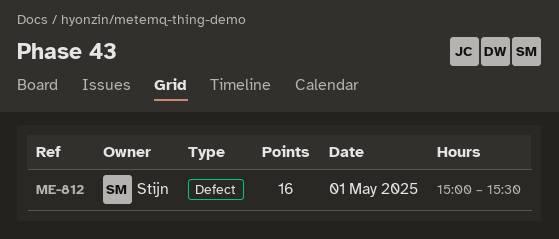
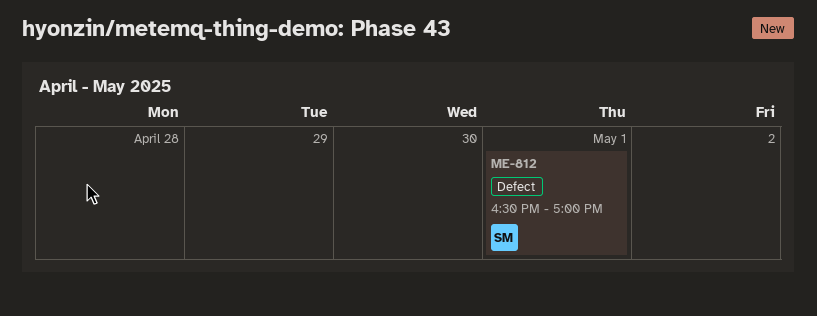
ME-812, begins: 15:00 -> 16:30
ME-812, ends: 15:30 -> 17:00

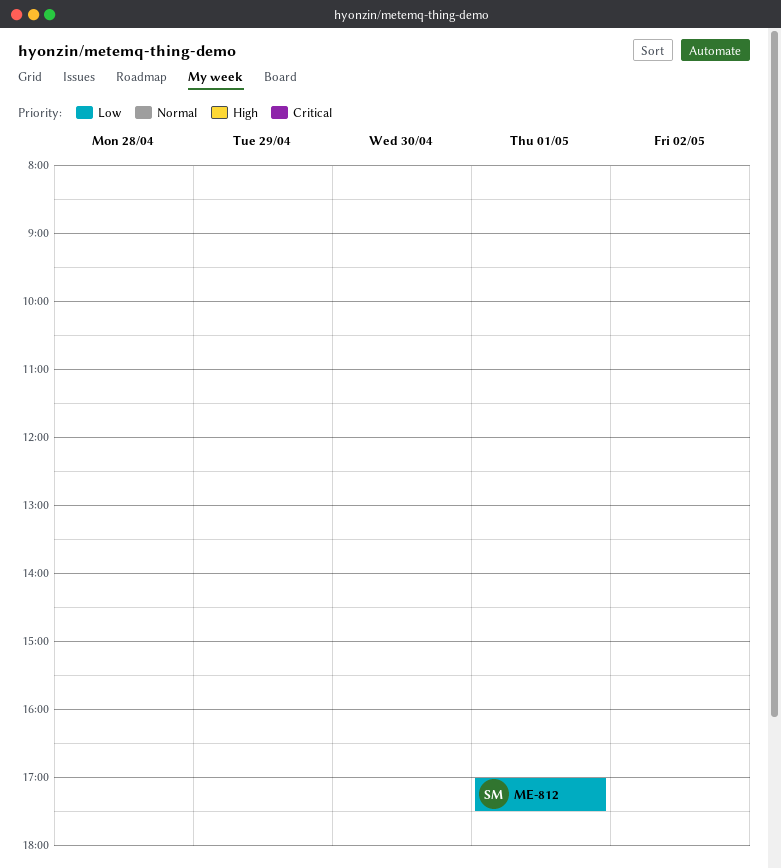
ME-812, begins: 16:30 -> 17:00
ME-812, ends: 17:00 -> 17:30

